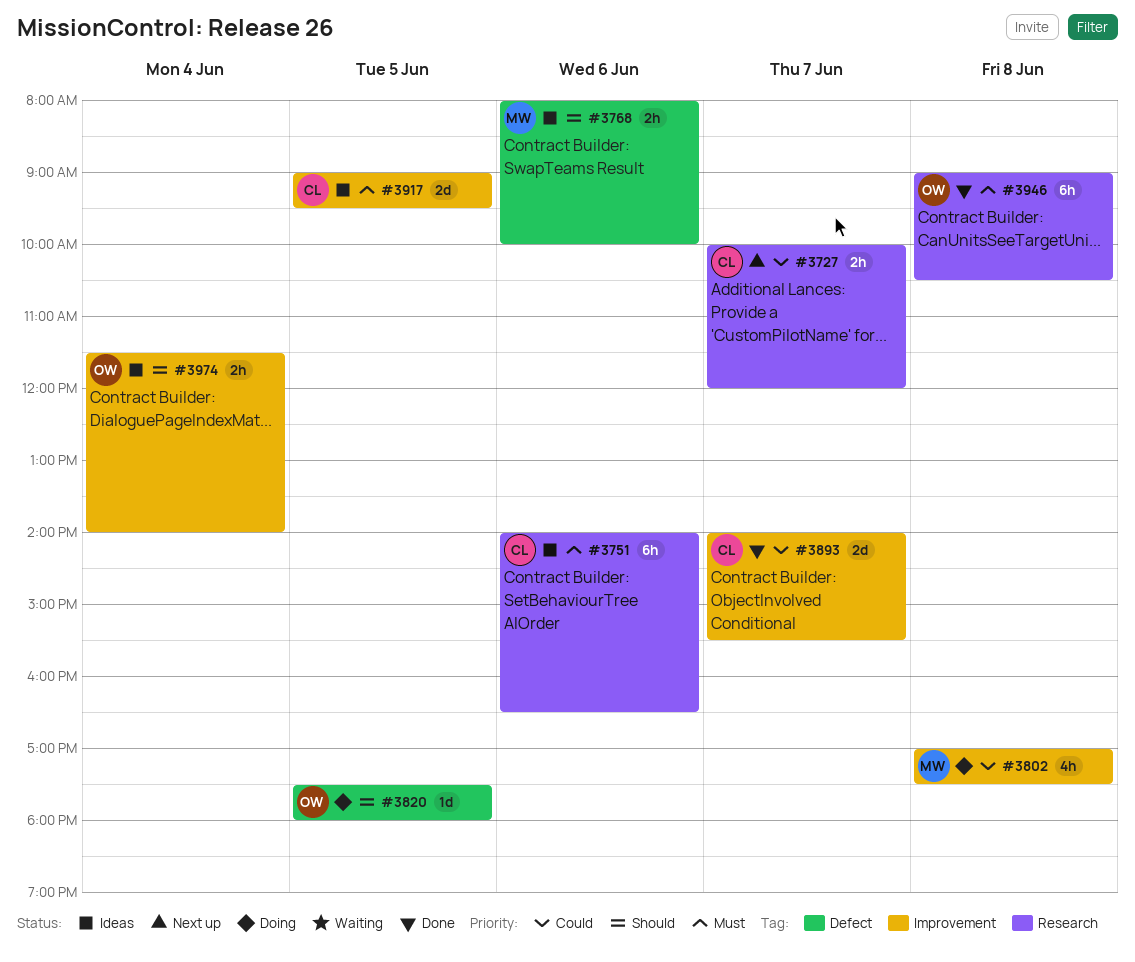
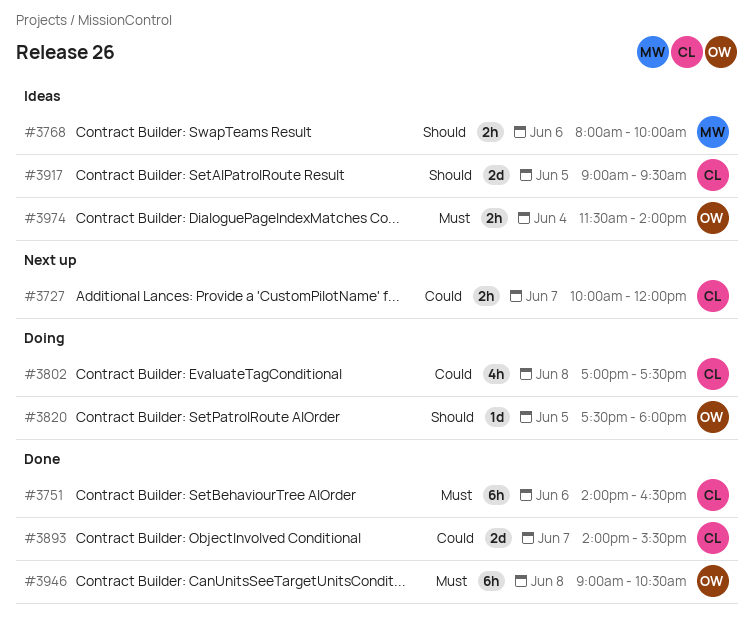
#3751, status: Ideas -> Done
#3802, owner: MW -> CL
#3917, priority: Must -> Should
#3974, priority: Should -> Must

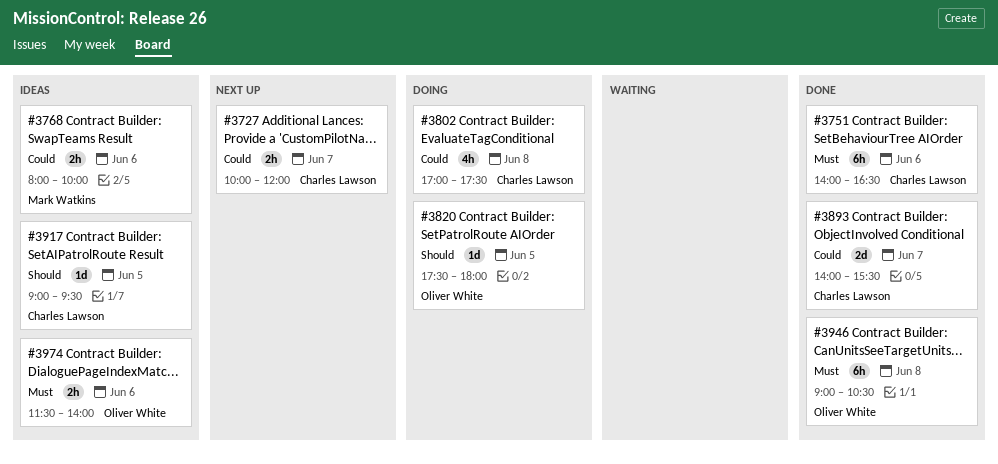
#3768, priority: Should -> Could
#3917, estimate: 2d -> 1d
#3974, day: Jun 4 -> Jun 6

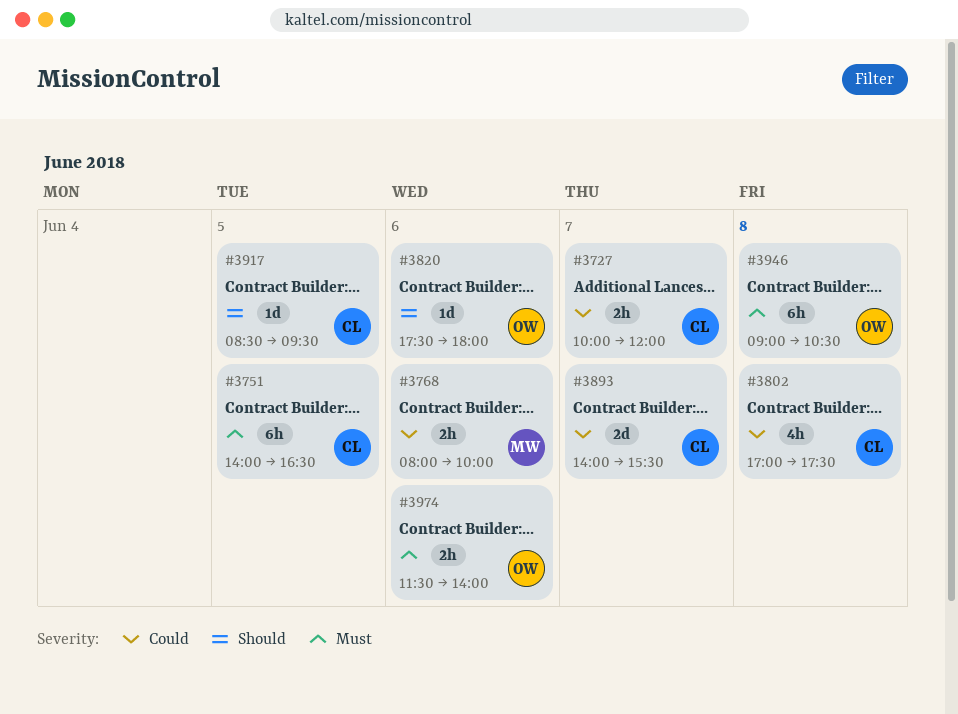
#3751, day: Jun 6 -> Jun 5
#3820, day: Jun 5 -> Jun 6
#3917, begins: 09:00 -> 08:30

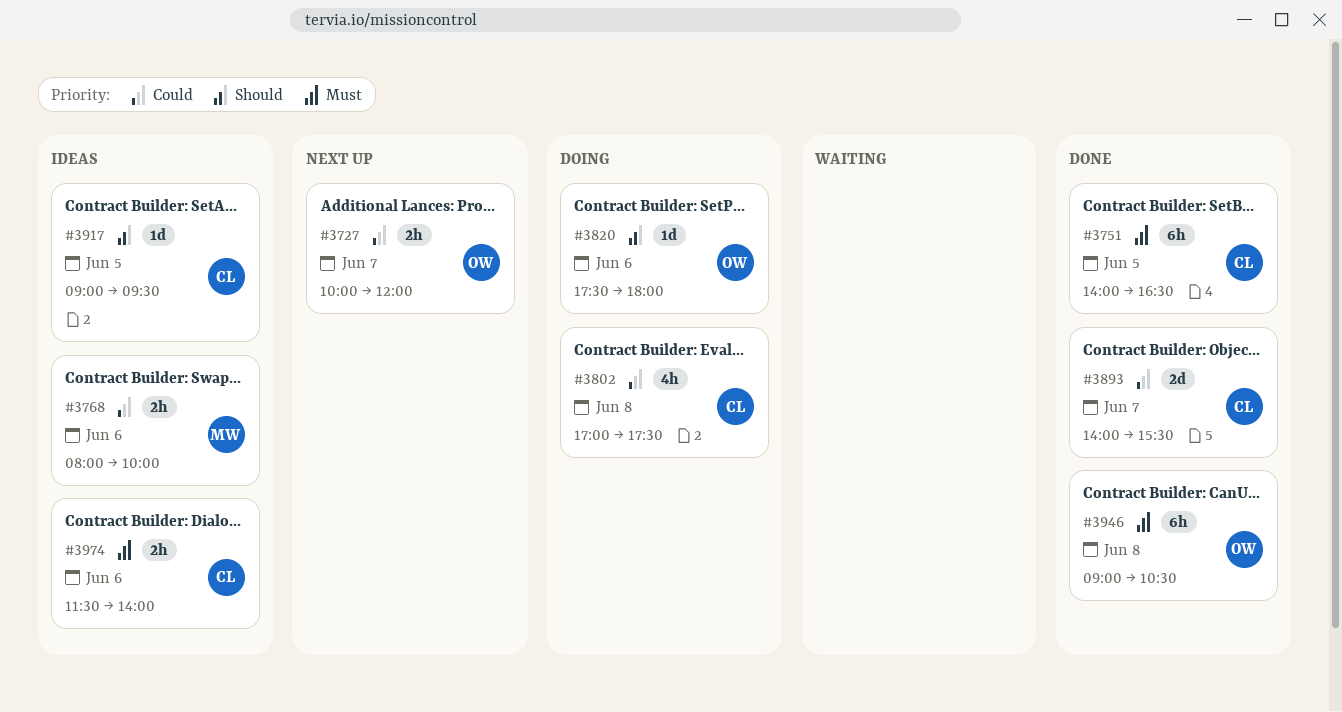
#3727, owner: CL -> OW
#3917, begins: 08:30 -> 09:00
#3974, owner: OW -> CL

